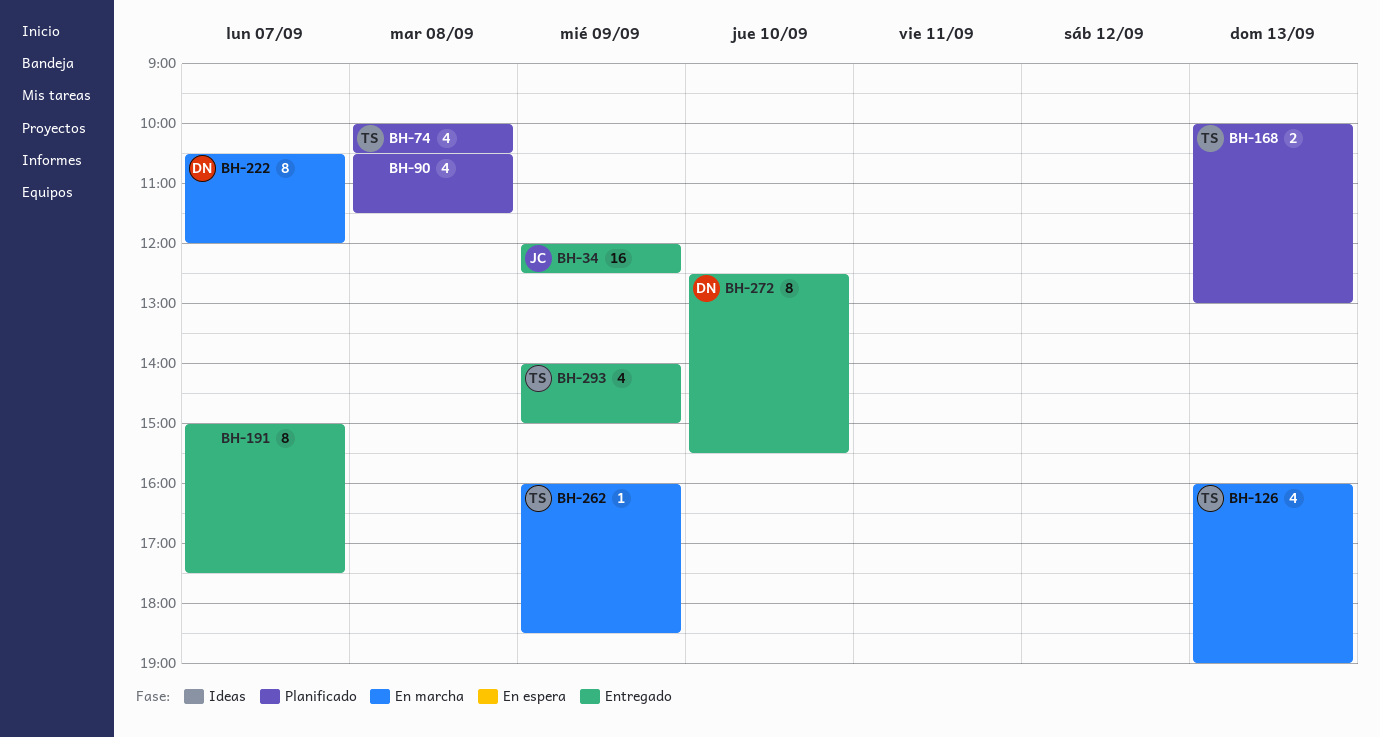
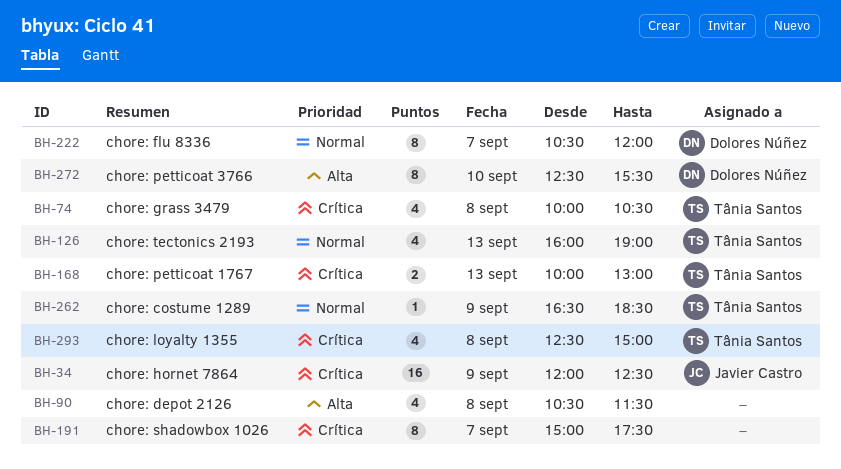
BH-262, begins: 16:00 -> 16:30
BH-293, day: Sep 9 -> Sep 8
BH-293, begins: 14:00 -> 12:30

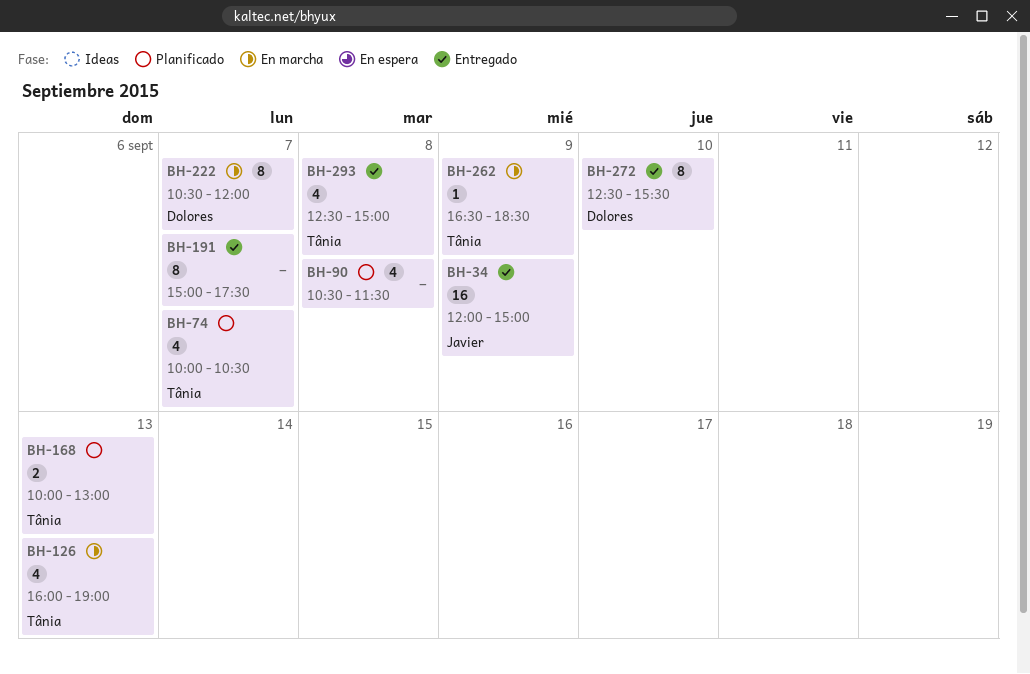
BH-34, ends: 12:30 -> 15:00
BH-74, day: Sep 8 -> Sep 7

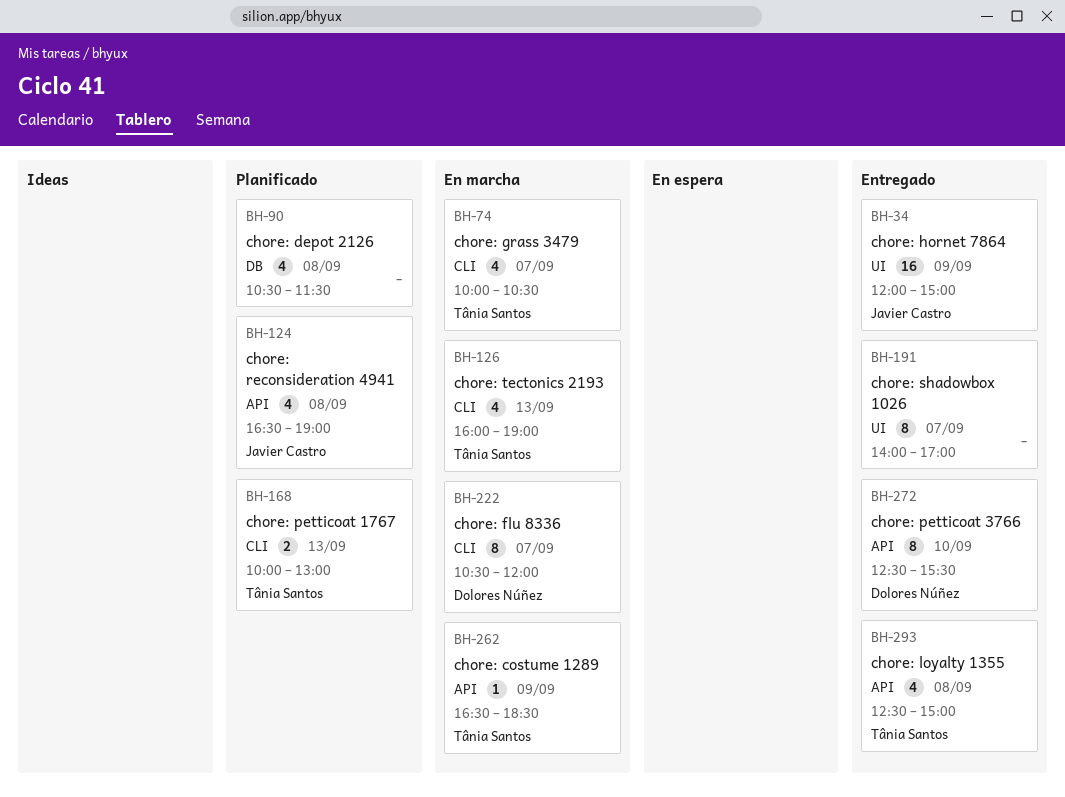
BH-74, status: Planificado -> En marcha
BH-124: none -> present
BH-191, begins: 15:00 -> 14:00
BH-191, ends: 17:30 -> 17:00

